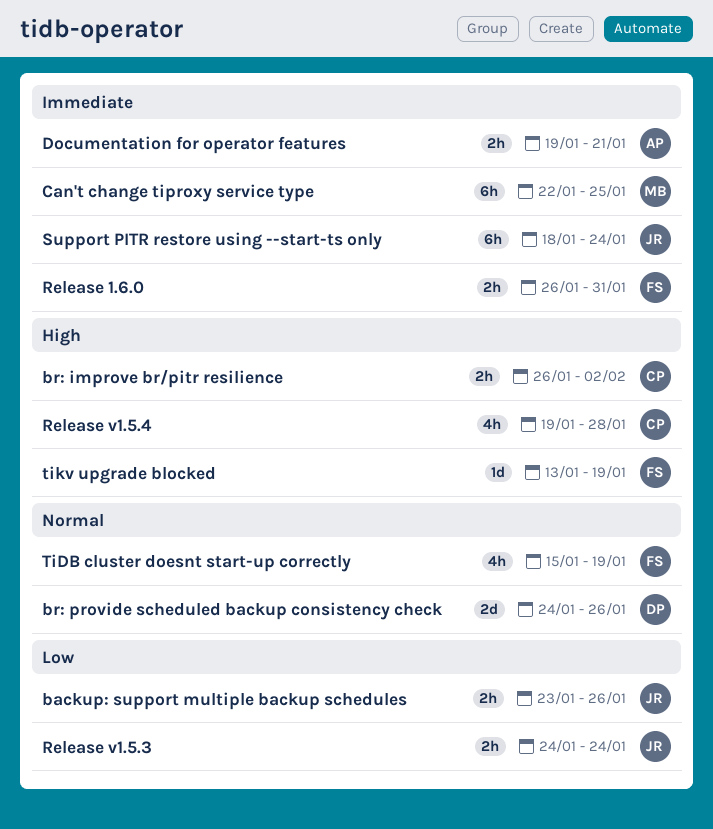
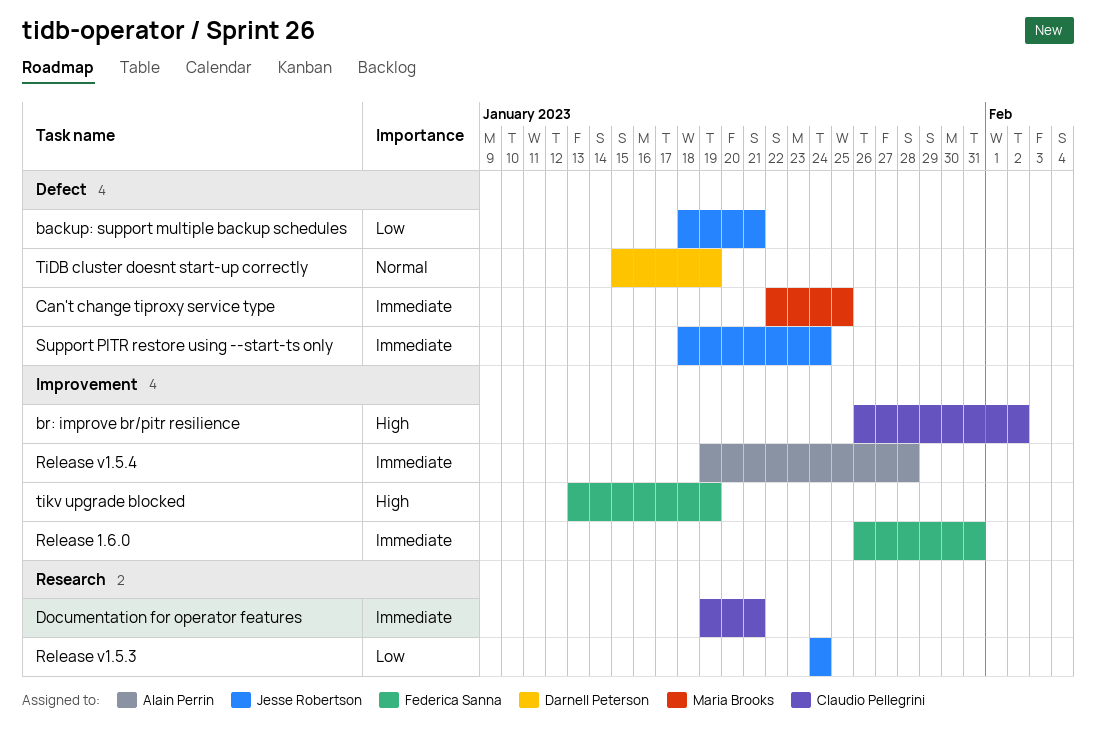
backup: support multiple backup schedules, start: Jan 23 -> Jan 18
backup: support multiple backup schedules, due: Jan 26 -> Jan 21
br: provide scheduled backup consistency check: present -> none
Documentation for operator features, owner: Alain Perrin -> Claudio Pellegrini
Release v1.5.4, owner: Claudio Pellegrini -> Alain Perrin
Release v1.5.4, priority: High -> Immediate
TiDB cluster doesnt start-up correctly, owner: Federica Sanna -> Darnell Peterson

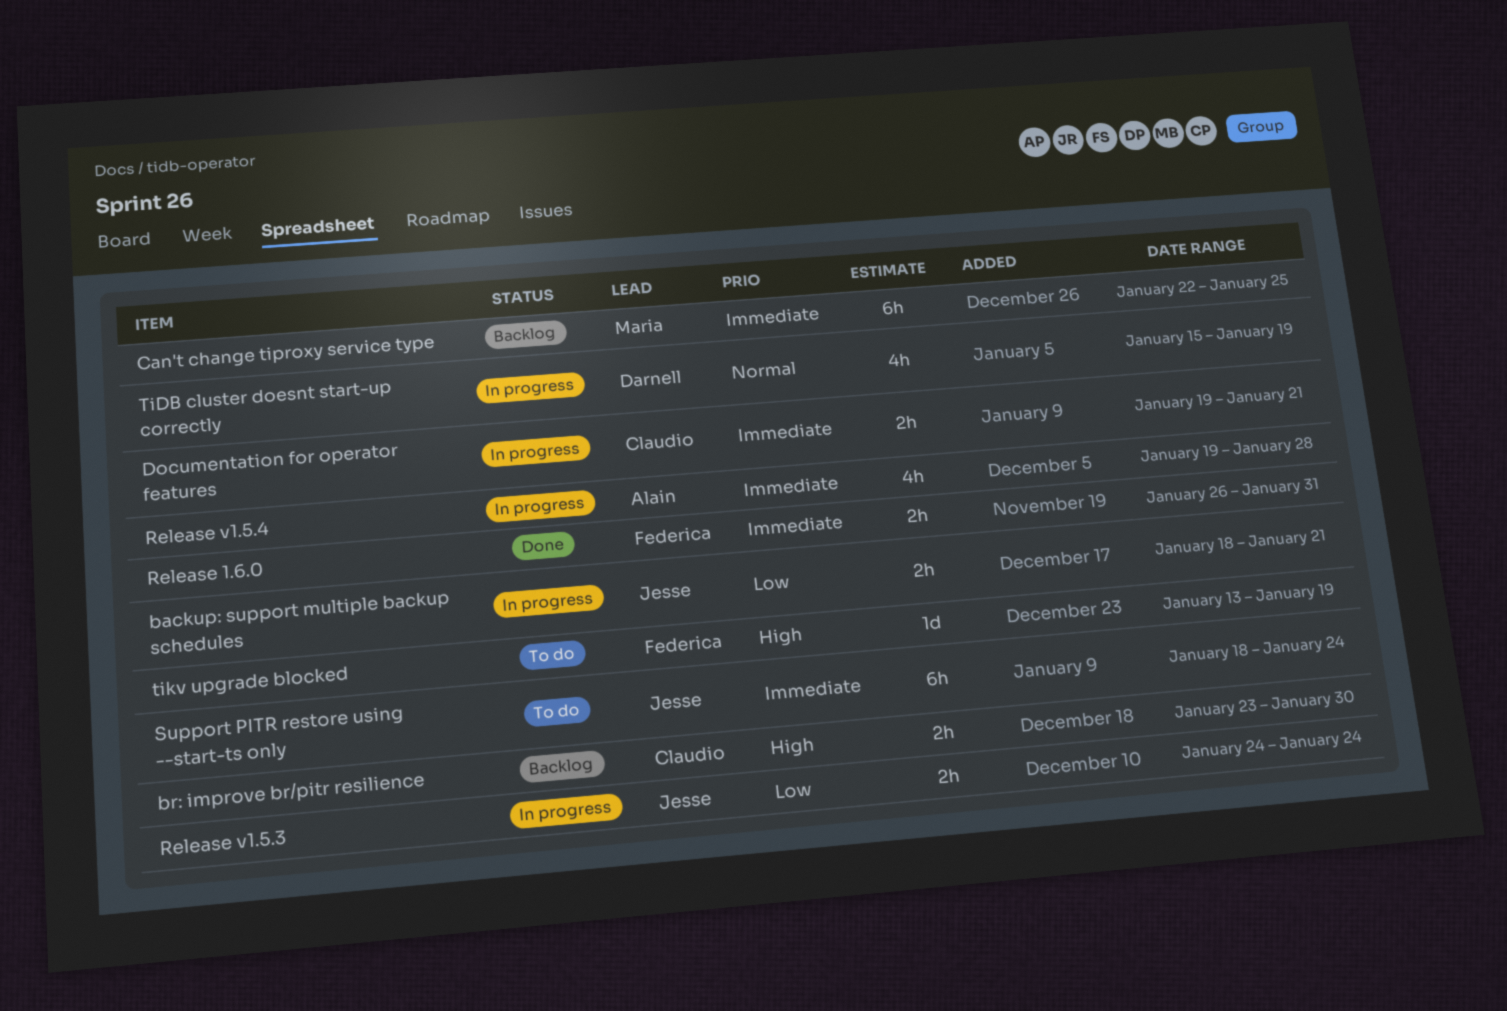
br: improve br/pitr resilience, start: Jan 26 -> Jan 23
br: improve br/pitr resilience, due: Feb 2 -> Jan 30

